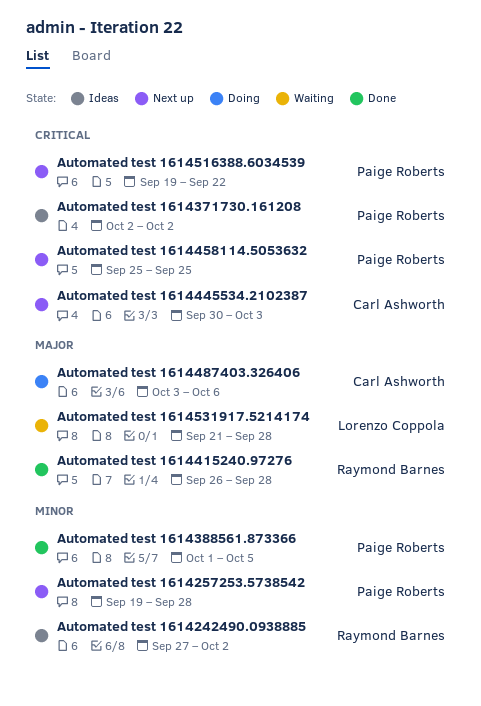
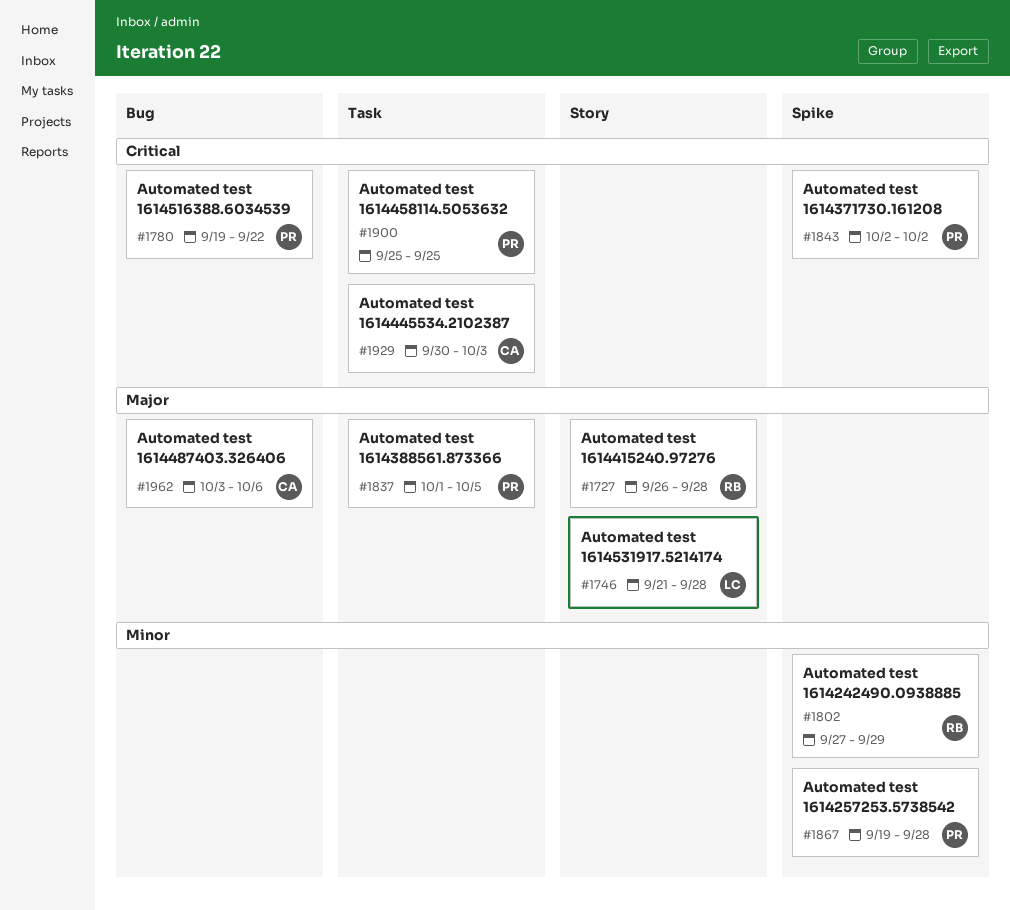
Automated test 1614242490.0938885, due: Oct 2 -> Sep 29
Automated test 1614388561.873366, priority: Minor -> Major

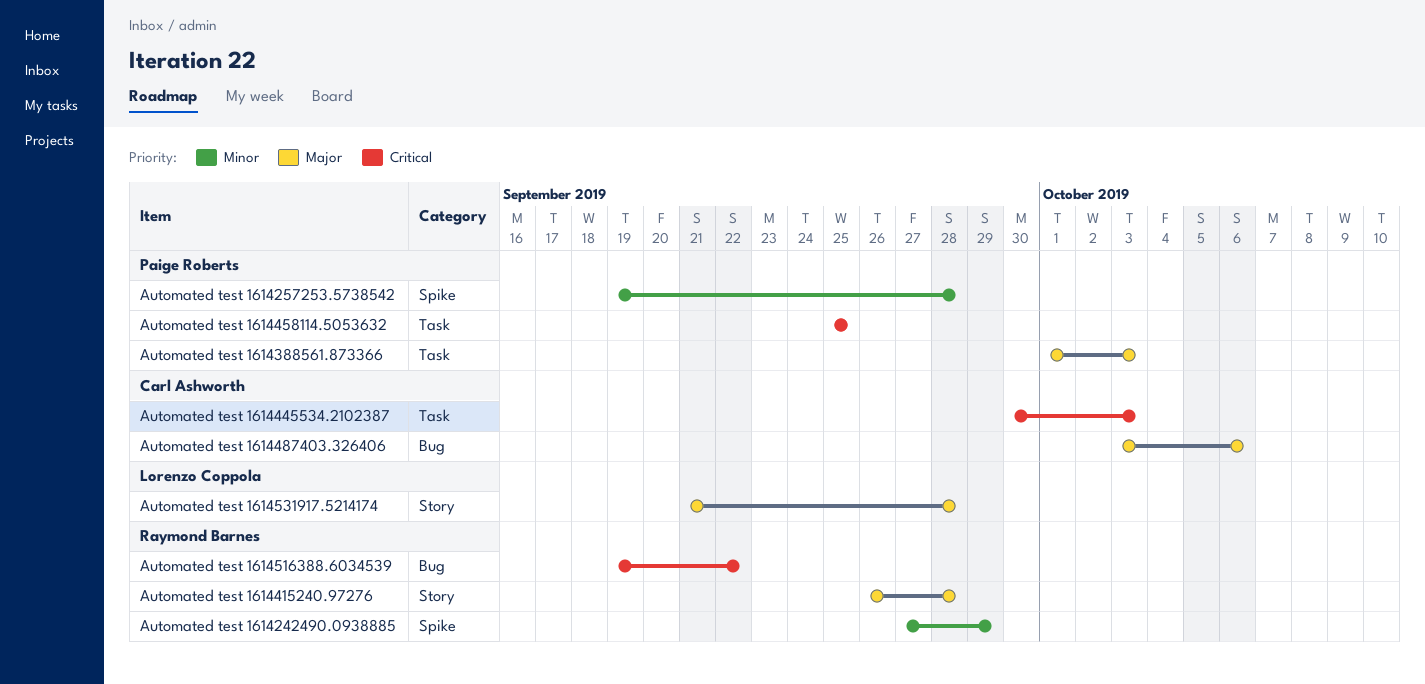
Automated test 1614371730.161208: present -> none
Automated test 1614388561.873366, due: Oct 5 -> Oct 3
Automated test 1614516388.6034539, owner: Paige Roberts -> Raymond Barnes

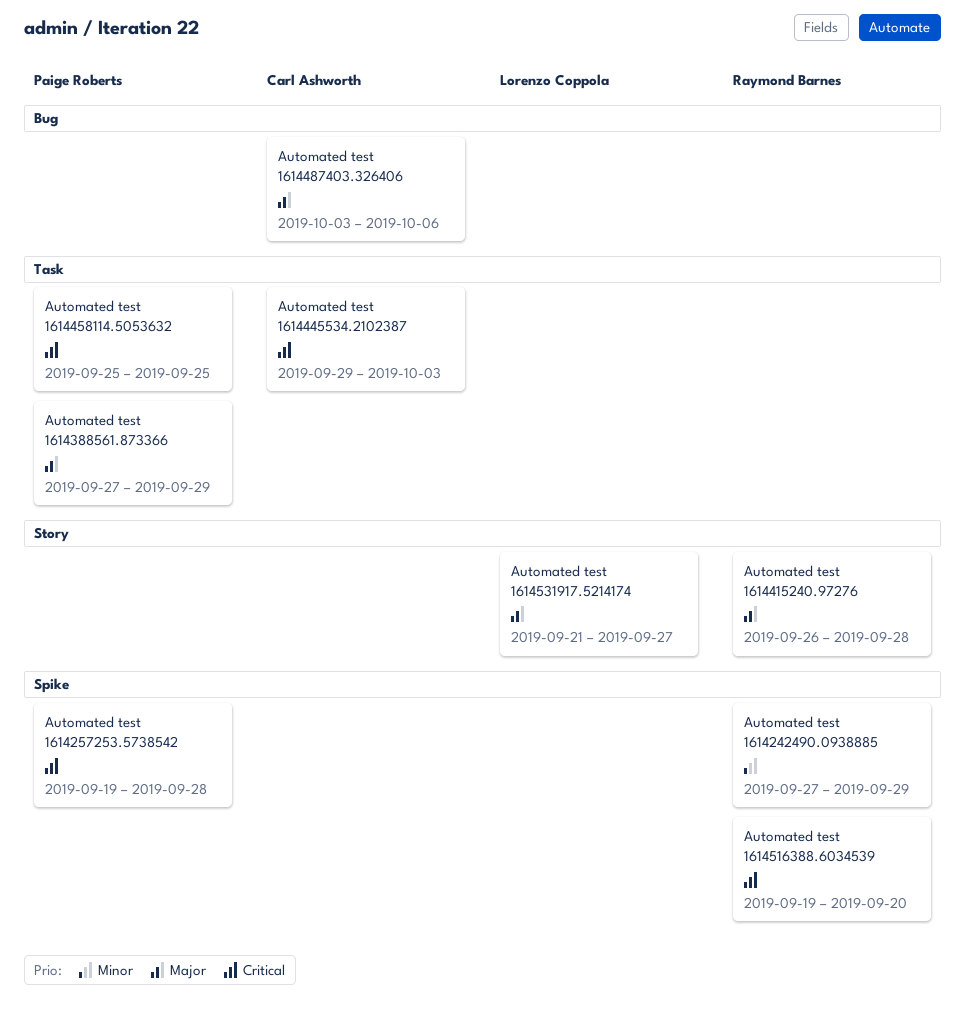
Automated test 1614257253.5738542, priority: Minor -> Critical
Automated test 1614388561.873366, start: Oct 1 -> Sep 27
Automated test 1614388561.873366, due: Oct 3 -> Sep 29
Automated test 1614445534.2102387, start: Sep 30 -> Sep 29
Automated test 1614516388.6034539, label: Bug -> Spike
Automated test 1614516388.6034539, due: Sep 22 -> Sep 20
Automated test 1614531917.5214174, due: Sep 28 -> Sep 27

